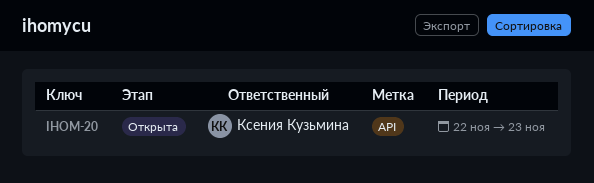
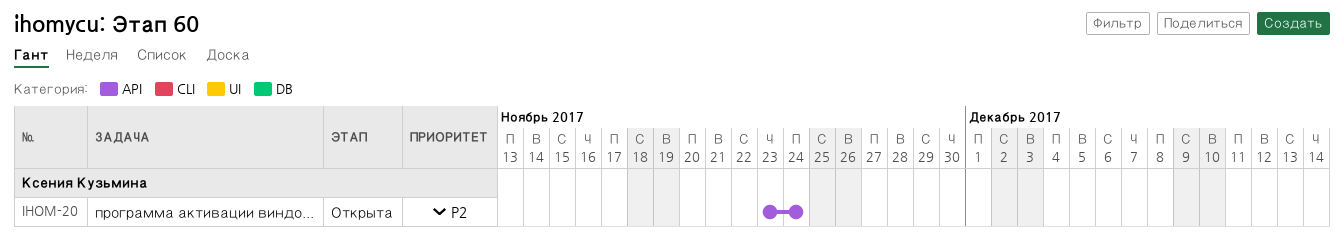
IHOM-20, start: Nov 22 -> Nov 23
IHOM-20, due: Nov 23 -> Nov 24

